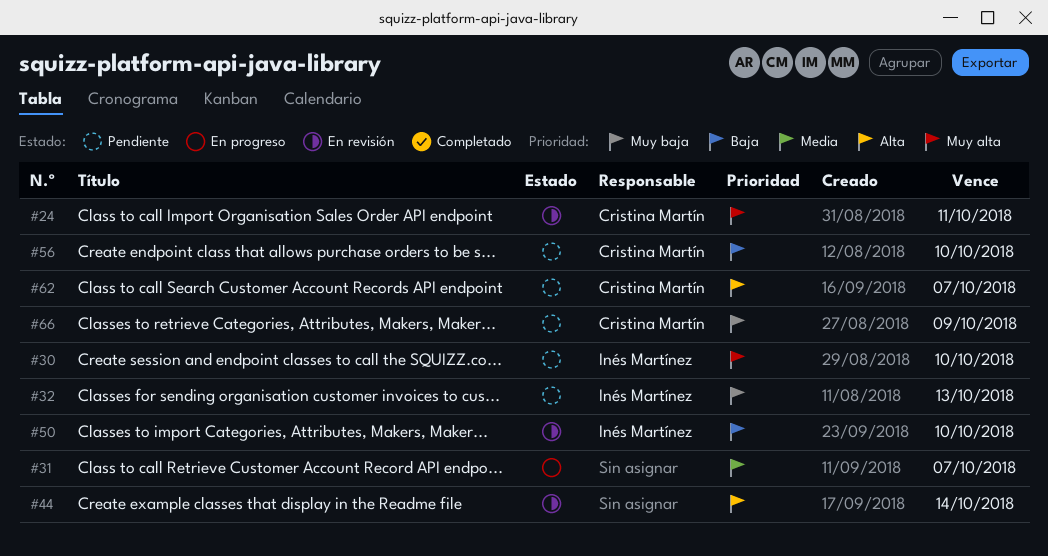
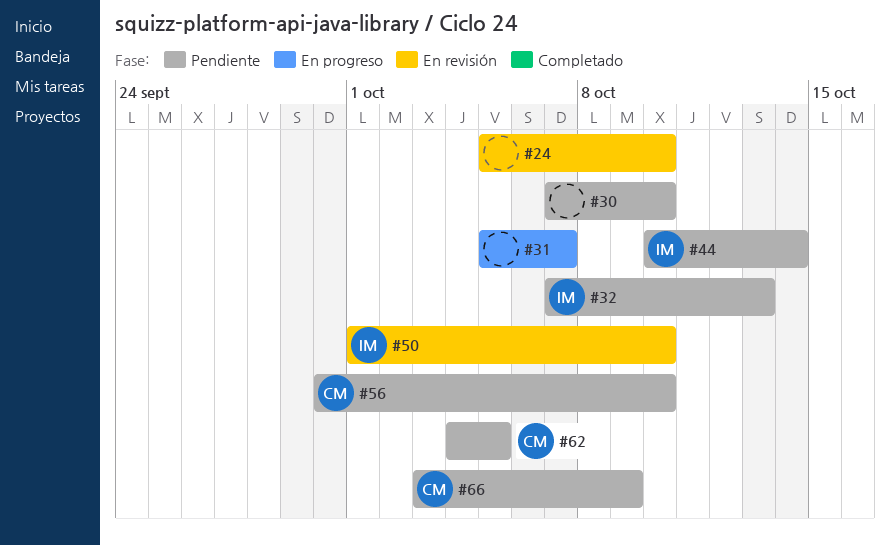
#24, owner: Cristina Martín -> none
#24, due: Oct 11 -> Oct 10
#30, owner: Inés Martínez -> none
#44, status: En revisión -> Pendiente
#44, owner: none -> Inés Martínez
#62, due: Oct 7 -> Oct 5

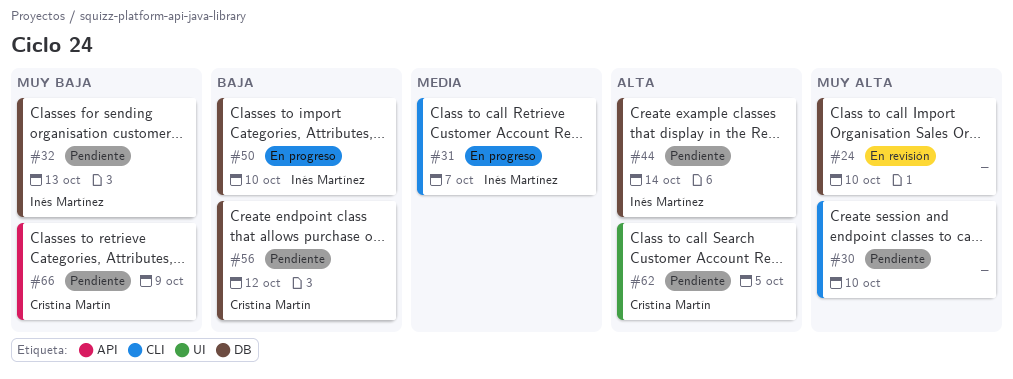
#31, owner: none -> Inés Martínez
#50, status: En revisión -> En progreso
#56, due: Oct 10 -> Oct 12

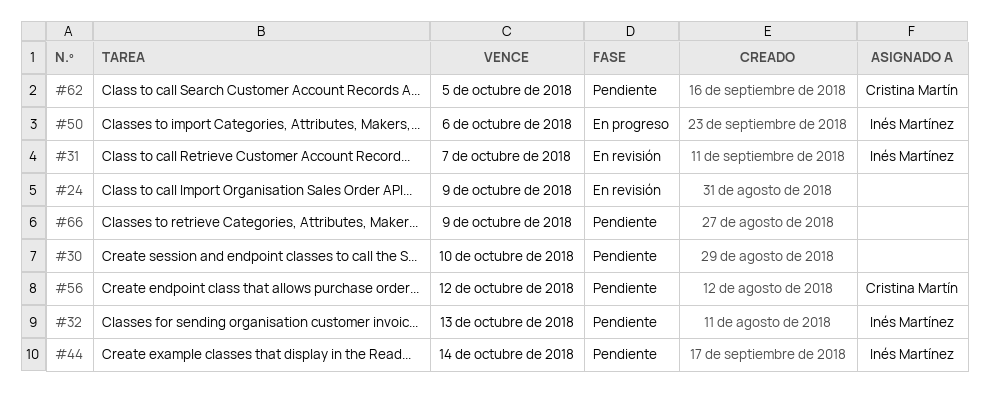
#24, due: Oct 10 -> Oct 9
#31, status: En progreso -> En revisión
#50, due: Oct 10 -> Oct 6
#66, owner: Cristina Martín -> none

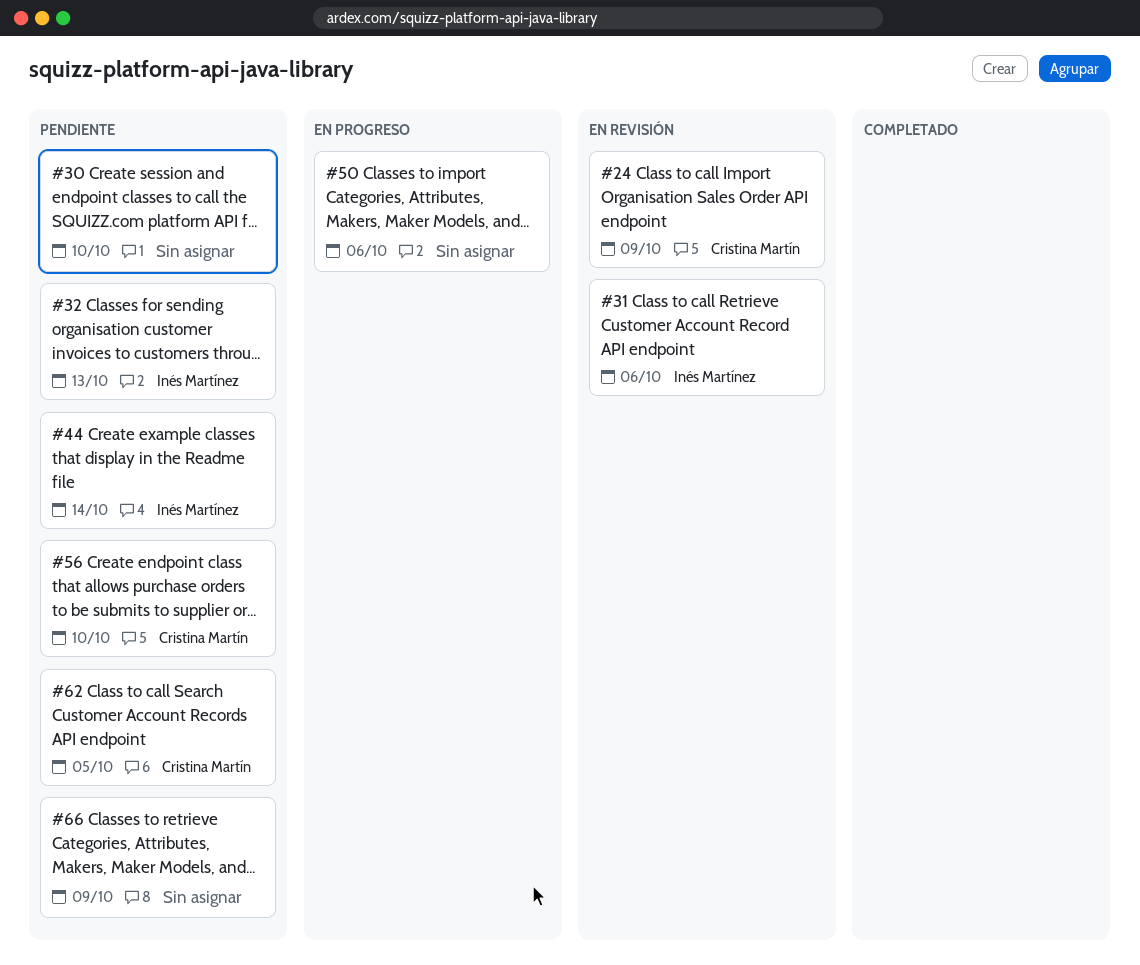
#24, owner: none -> Cristina Martín
#31, due: Oct 7 -> Oct 6
#50, owner: Inés Martínez -> none
#56, due: Oct 12 -> Oct 10

